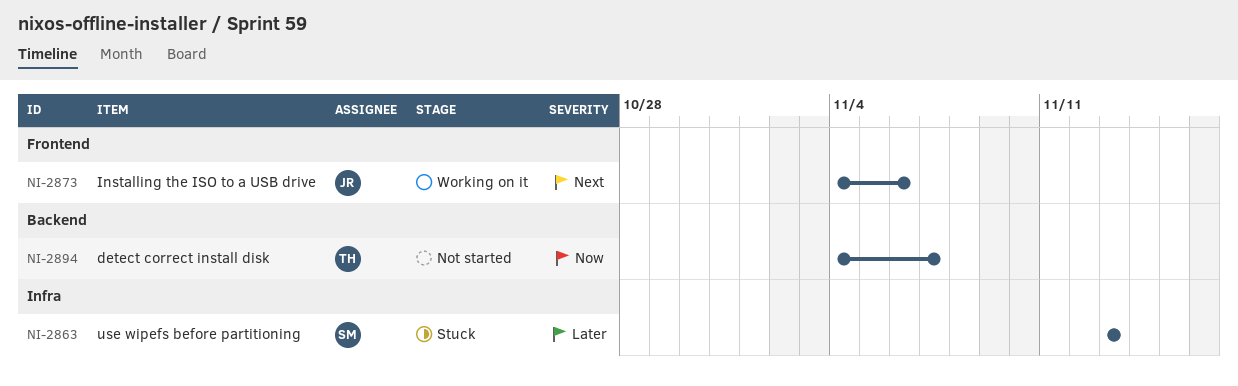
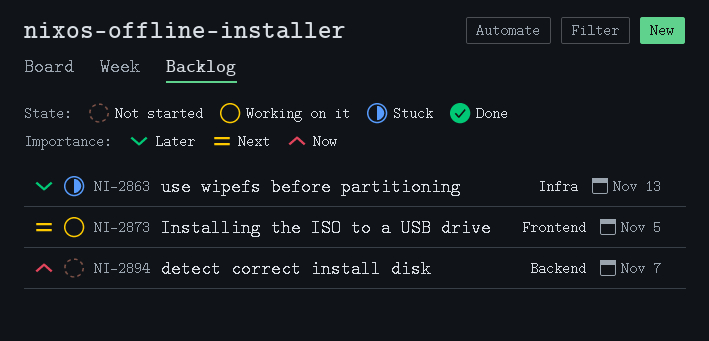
NI-2873, due: Nov 6 -> Nov 5

